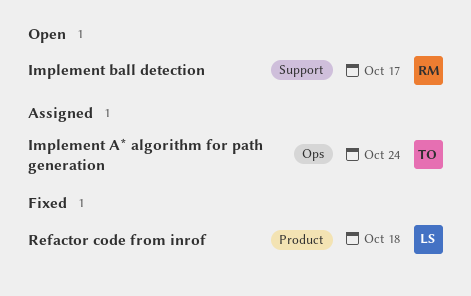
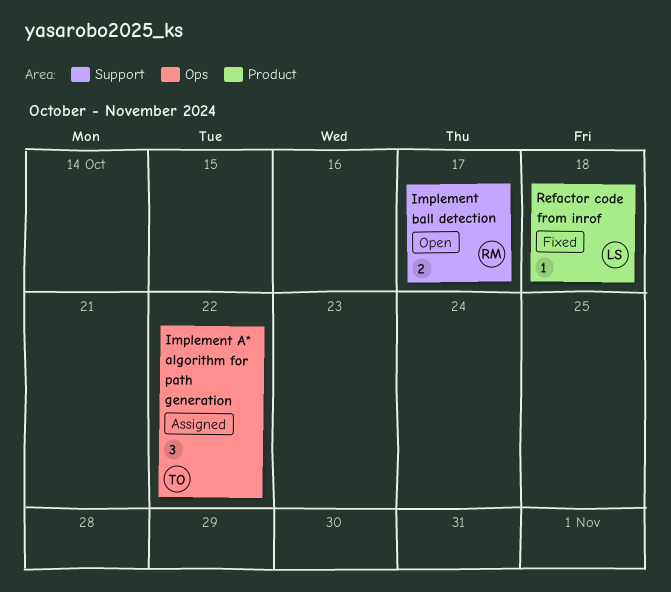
Implement A* algorithm for path generation, due: Oct 24 -> Oct 22

